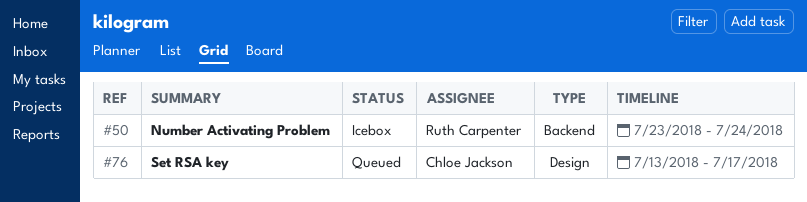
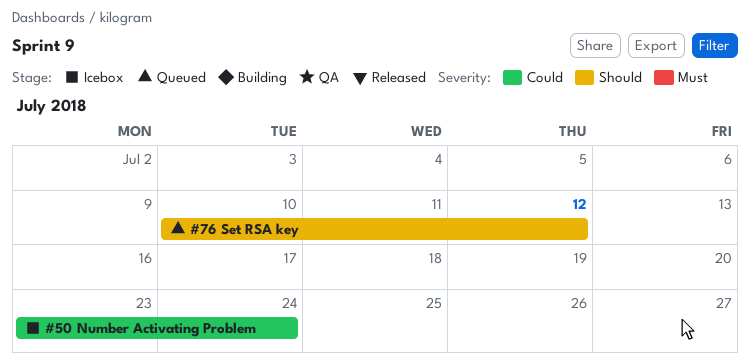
#76, start: Jul 13 -> Jul 10
#76, due: Jul 17 -> Jul 12

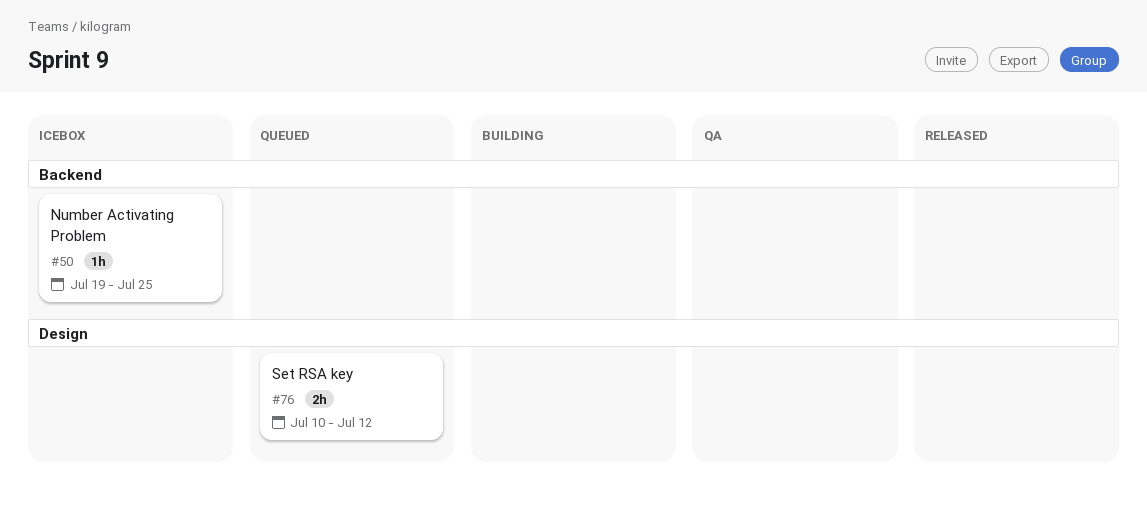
#50, start: Jul 23 -> Jul 19
#50, due: Jul 24 -> Jul 25

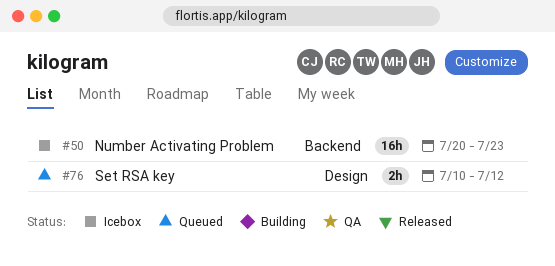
#50, estimate: 1h -> 16h
#50, start: Jul 19 -> Jul 20
#50, due: Jul 25 -> Jul 23

